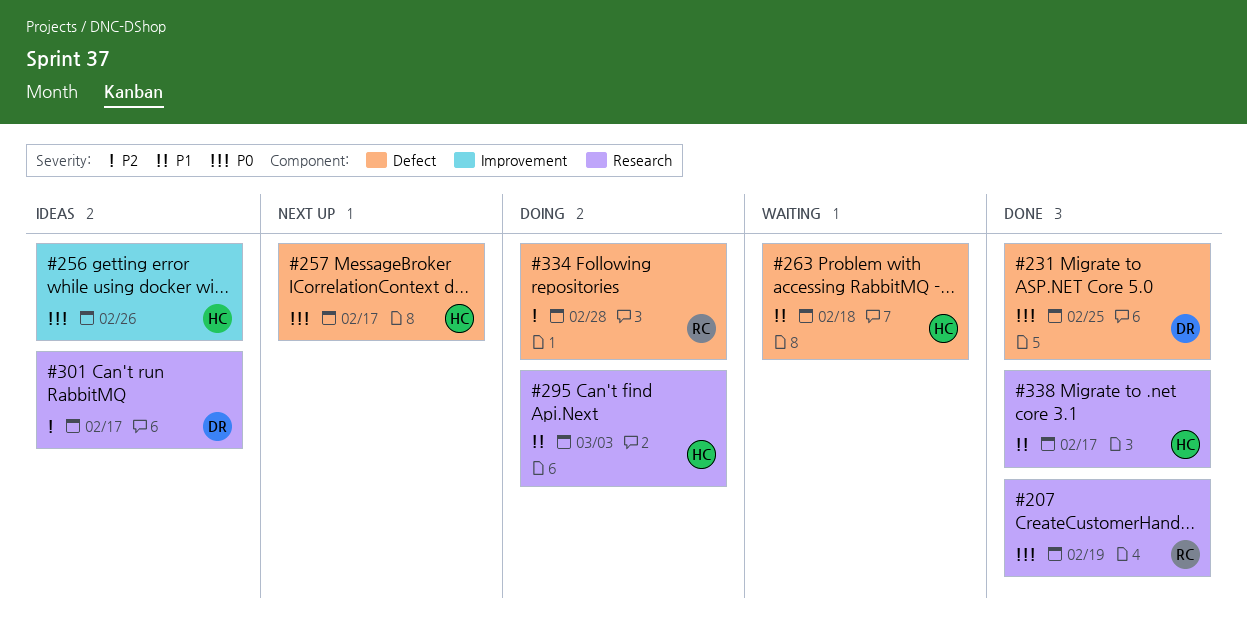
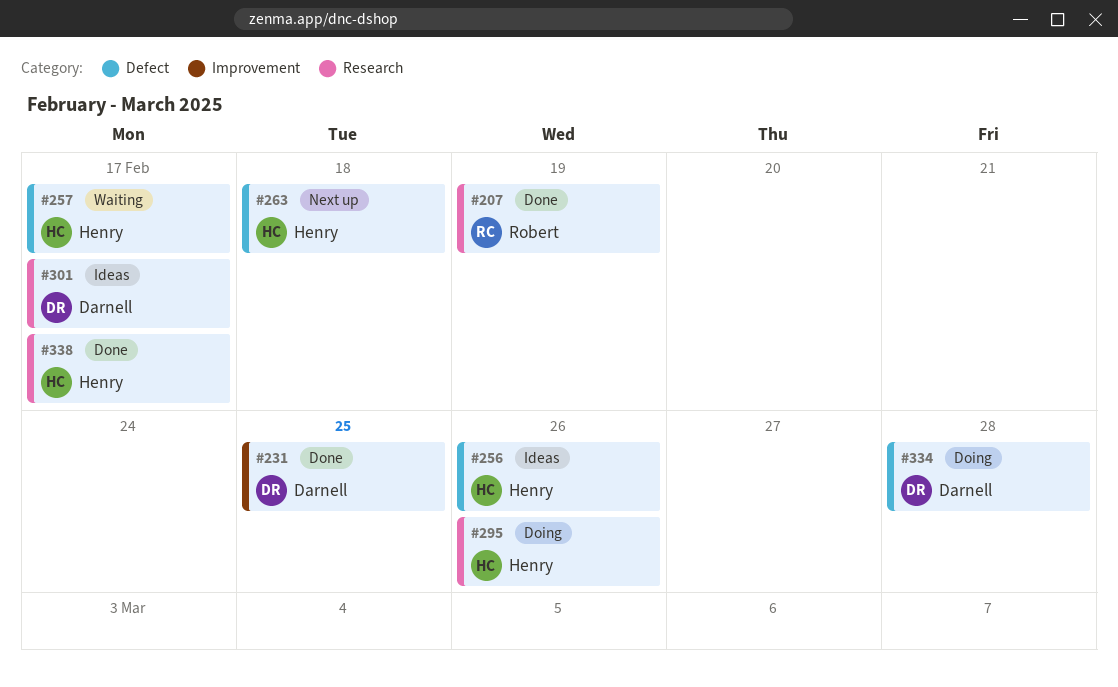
#231, label: Defect -> Improvement
#256, label: Improvement -> Defect
#257, status: Next up -> Waiting
#263, status: Waiting -> Next up
#295, due: Mar 3 -> Feb 26
#334, owner: Robert -> Darnell

